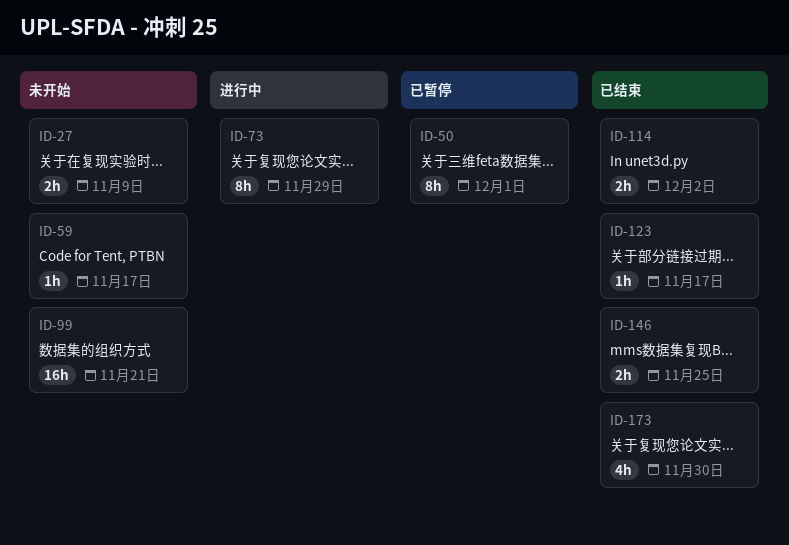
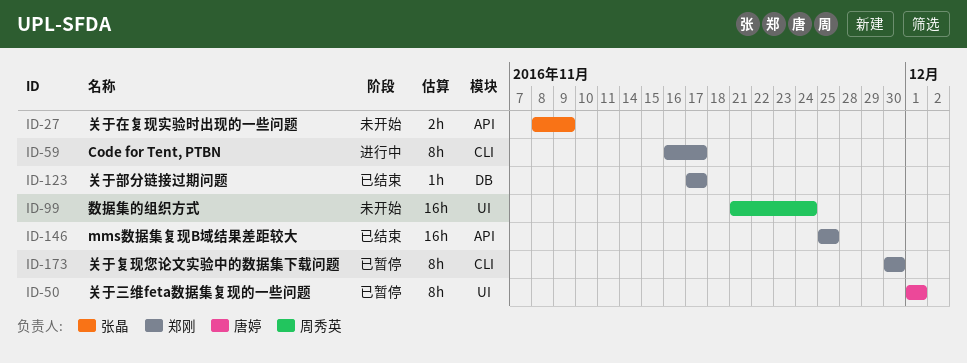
ID-59, status: 未开始 -> 进行中
ID-59, estimate: 1h -> 8h
ID-73: present -> none
ID-99, due: Nov 21 -> Nov 24
ID-114: present -> none
ID-146, estimate: 2h -> 16h
ID-173, status: 已结束 -> 已暂停
ID-173, estimate: 4h -> 8h

